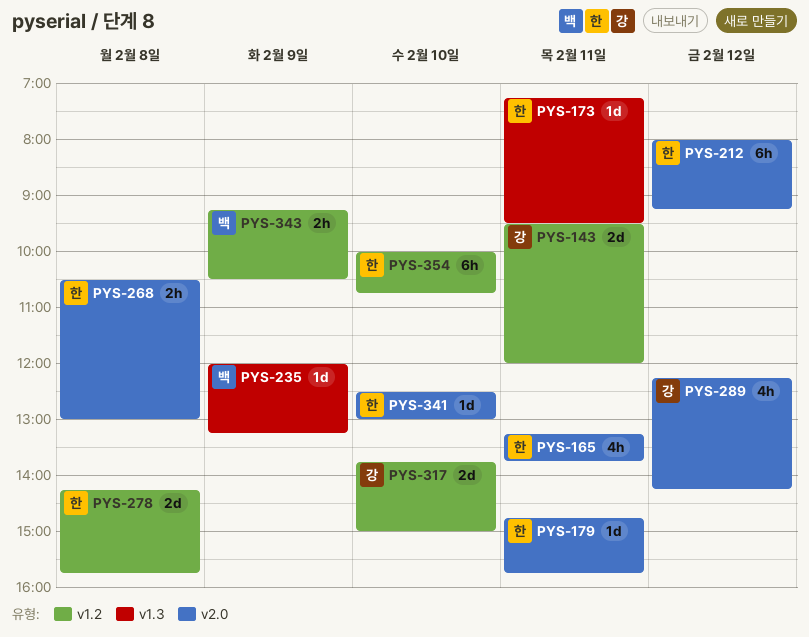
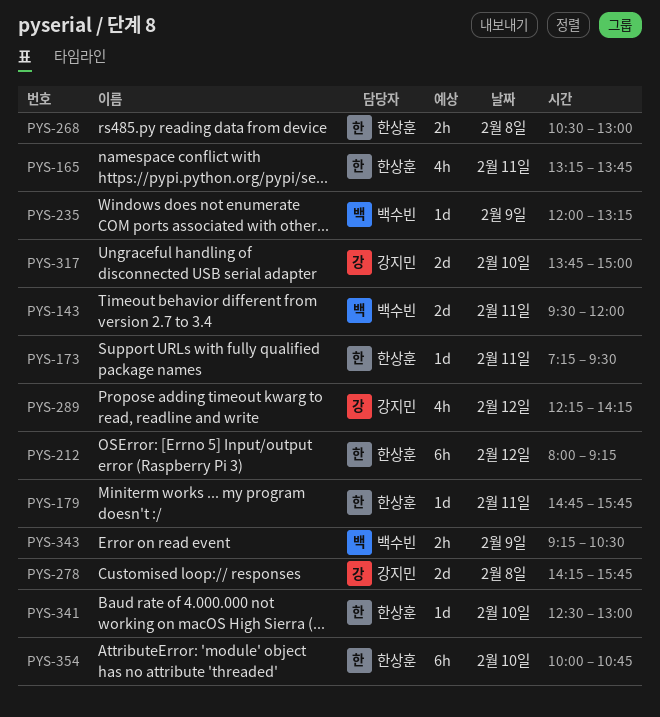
PYS-143, owner: 강지민 -> 백수빈
PYS-278, owner: 한상훈 -> 강지민

